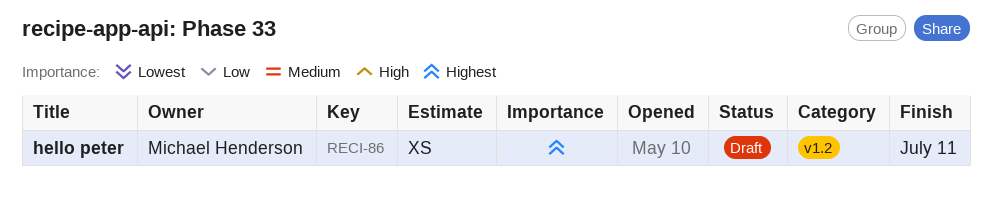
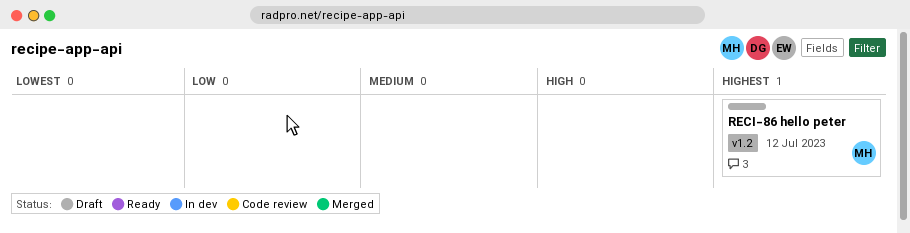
RECI-86, due: Jul 11 -> Jul 12

